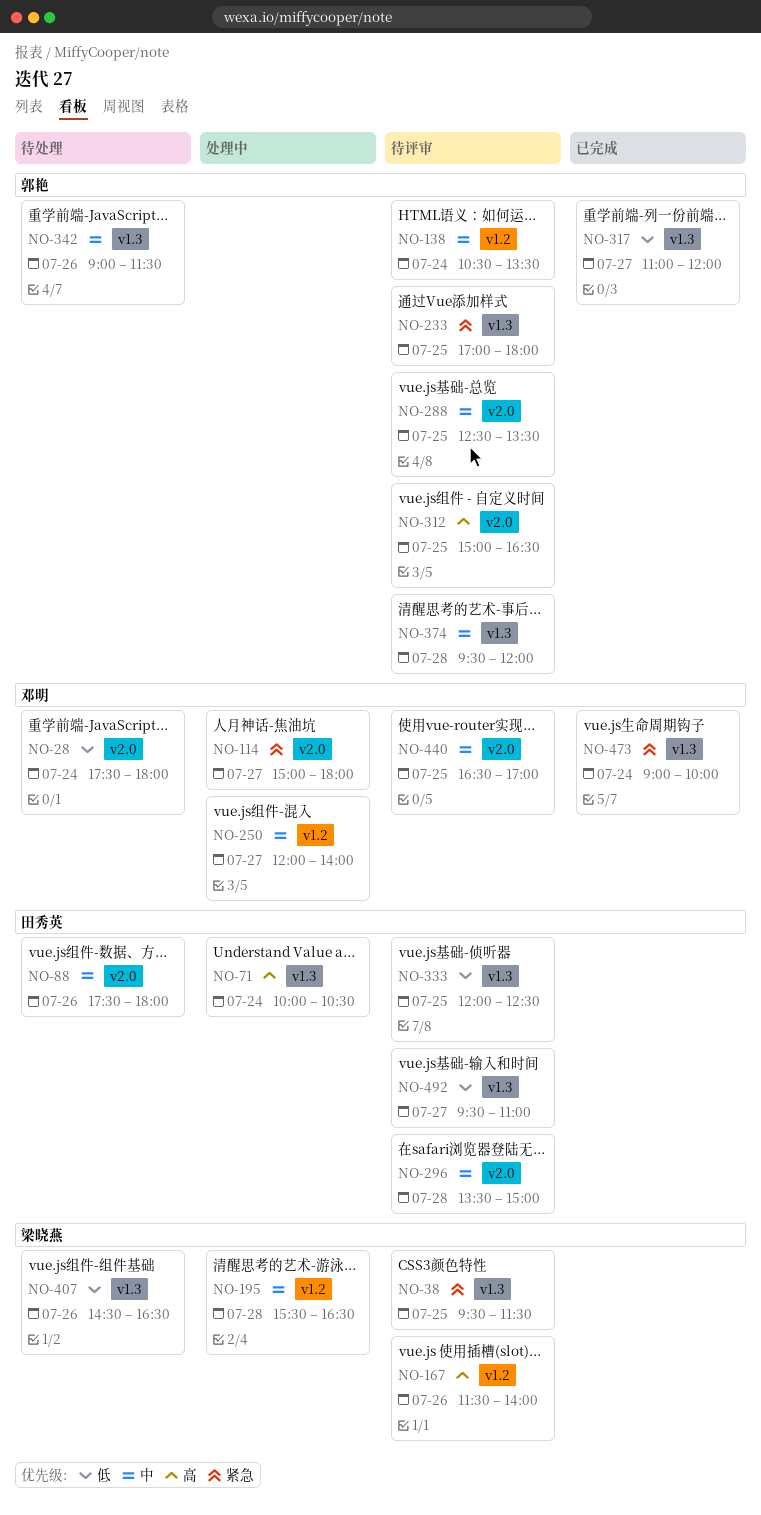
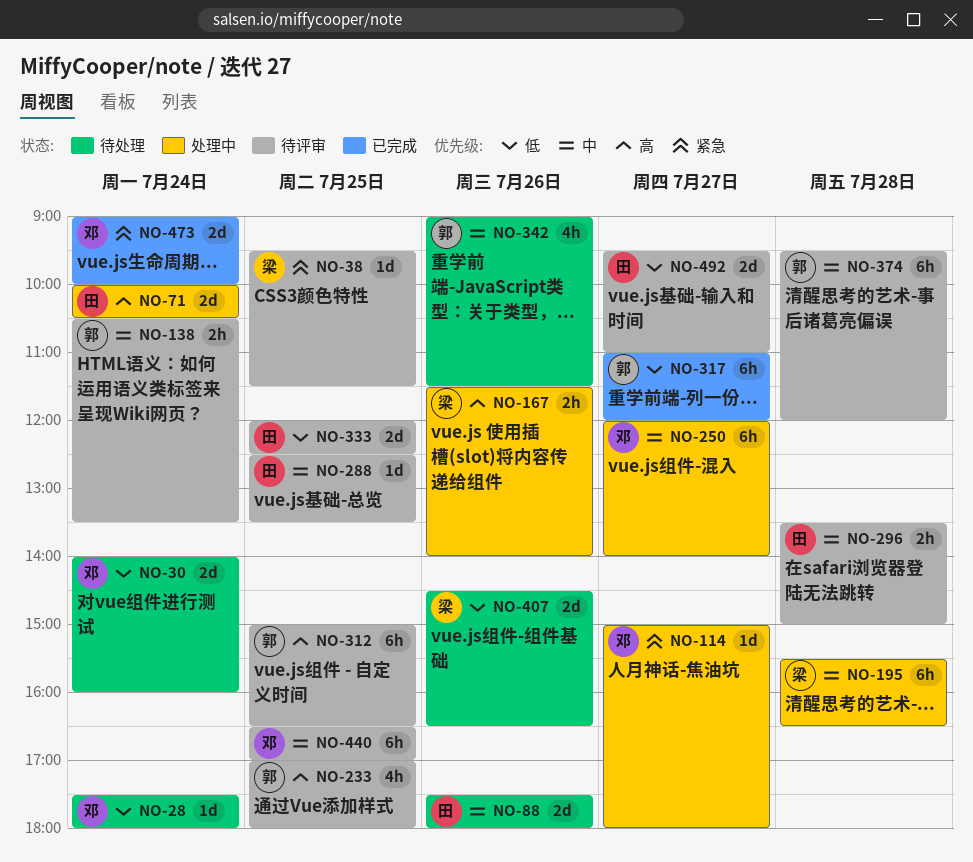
NO-30: none -> present
NO-167, status: 待评审 -> 处理中
NO-233, priority: 紧急 -> 高
NO-288, owner: 郭艳 -> 田秀英

